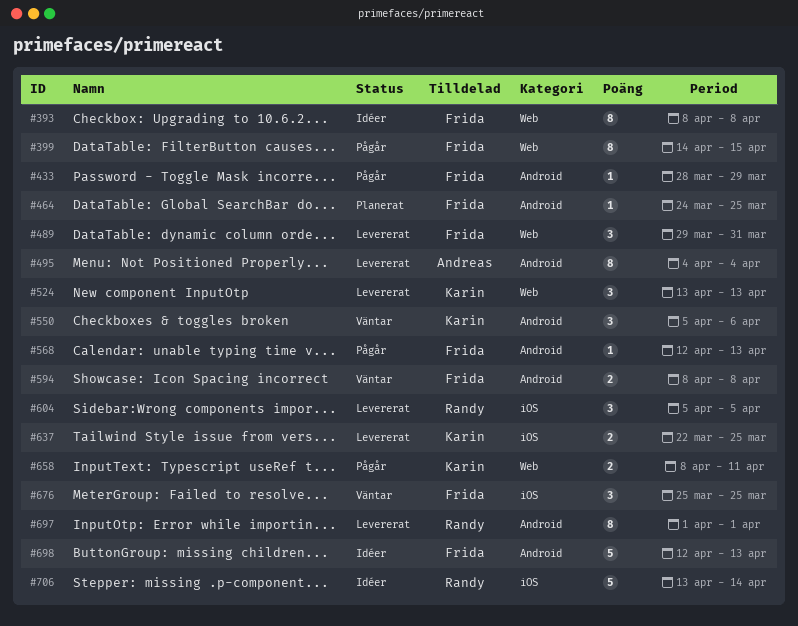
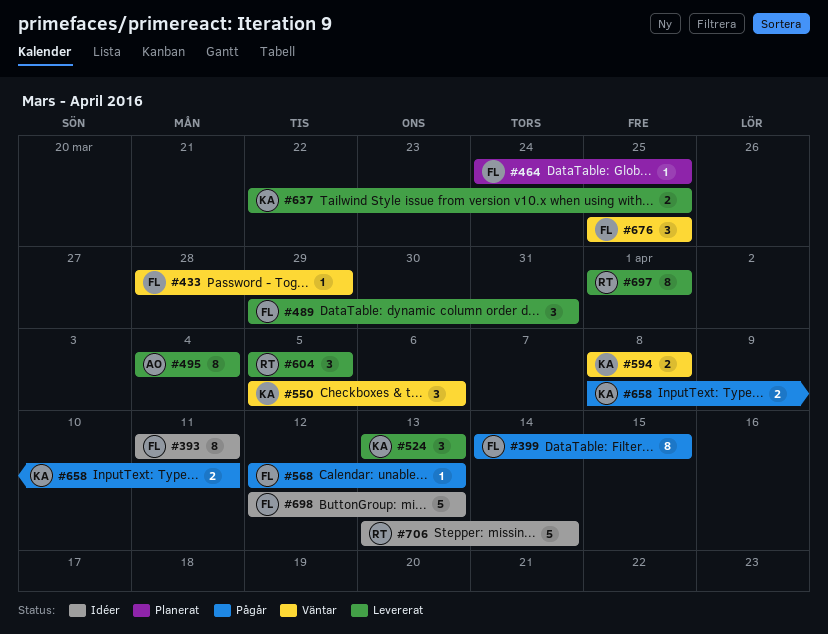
#393, start: Apr 8 -> Apr 11
#393, due: Apr 8 -> Apr 11
#433, status: Pågår -> Väntar
#594, owner: Frida -> Karin

